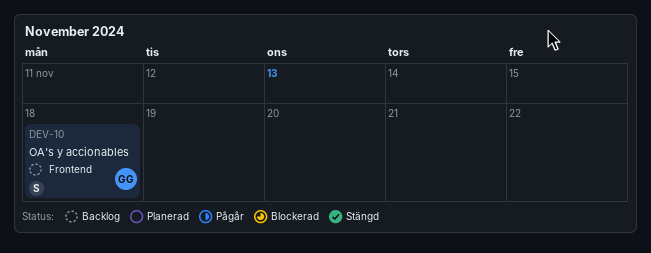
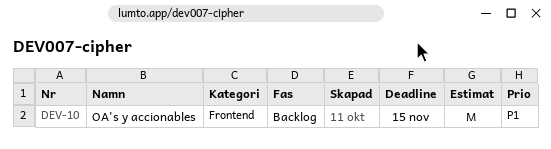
DEV-10, estimate: S -> M
DEV-10, due: Nov 18 -> Nov 15

